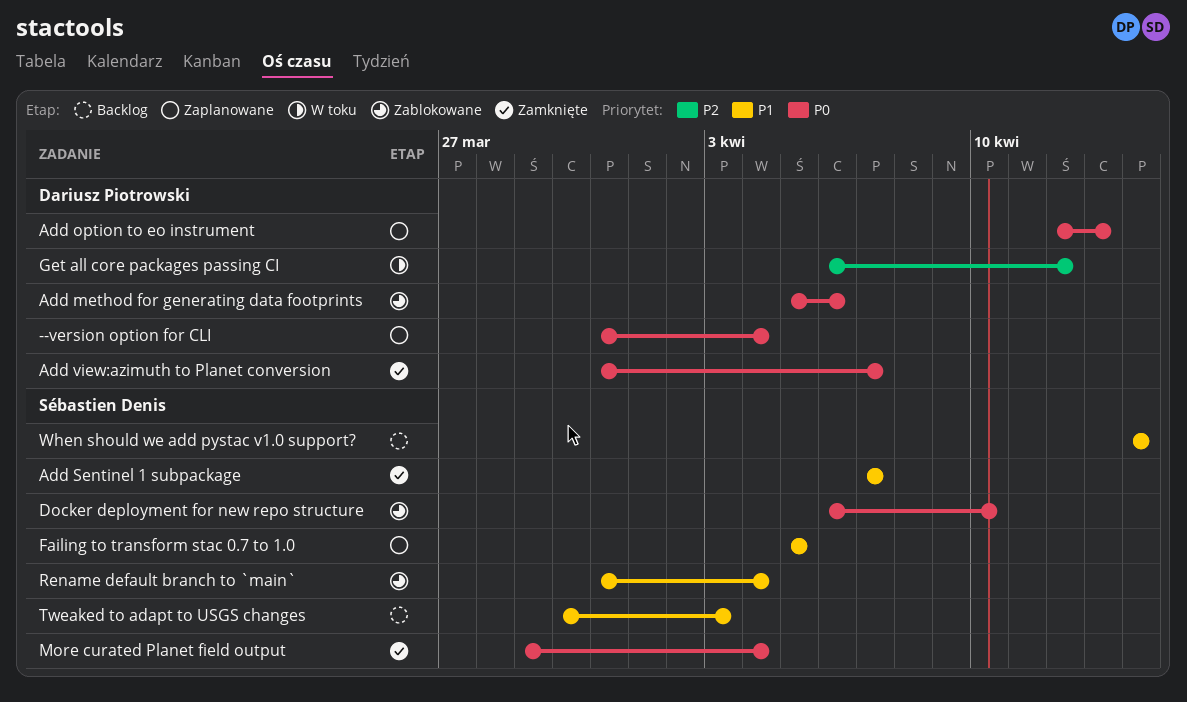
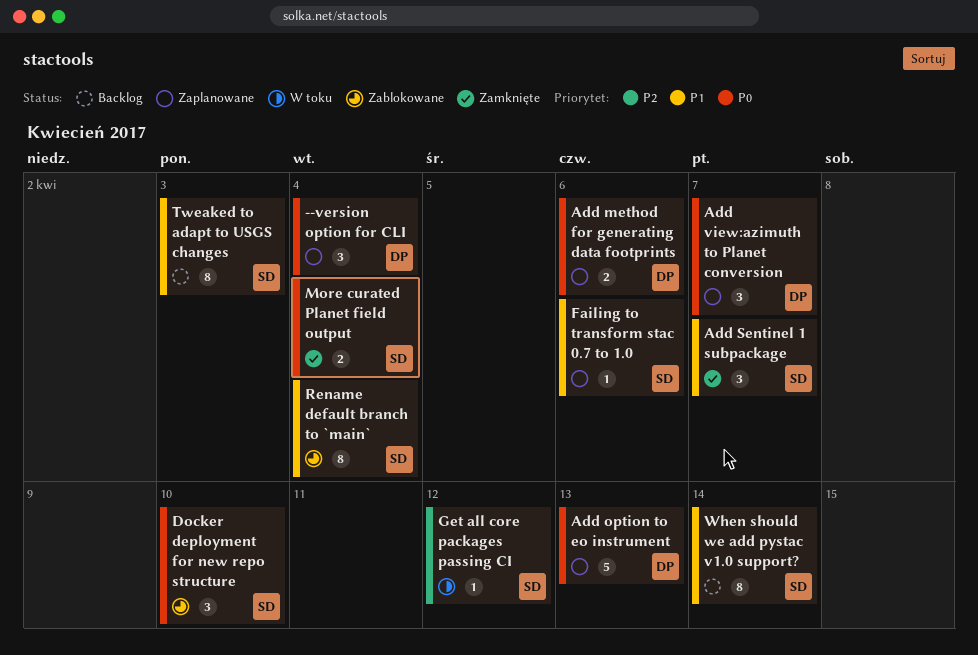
Add method for generating data footprints, status: Zablokowane -> Zaplanowane
Add view:azimuth to Planet conversion, status: Zamknięte -> Zaplanowane
Failing to transform stac 0.7 to 1.0, due: Apr 5 -> Apr 6
Get all core packages passing CI, owner: Dariusz Piotrowski -> Sébastien Denis

